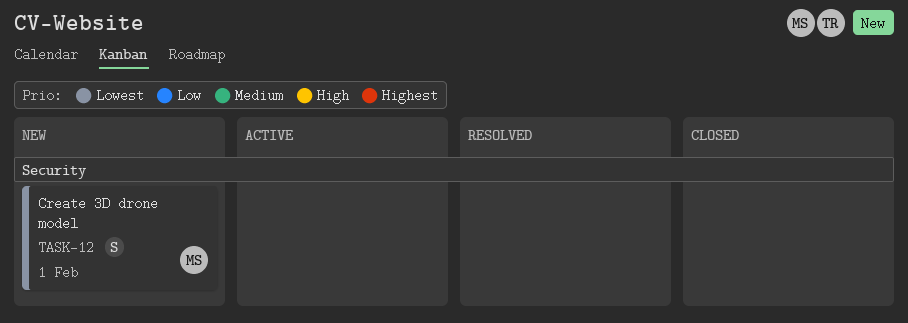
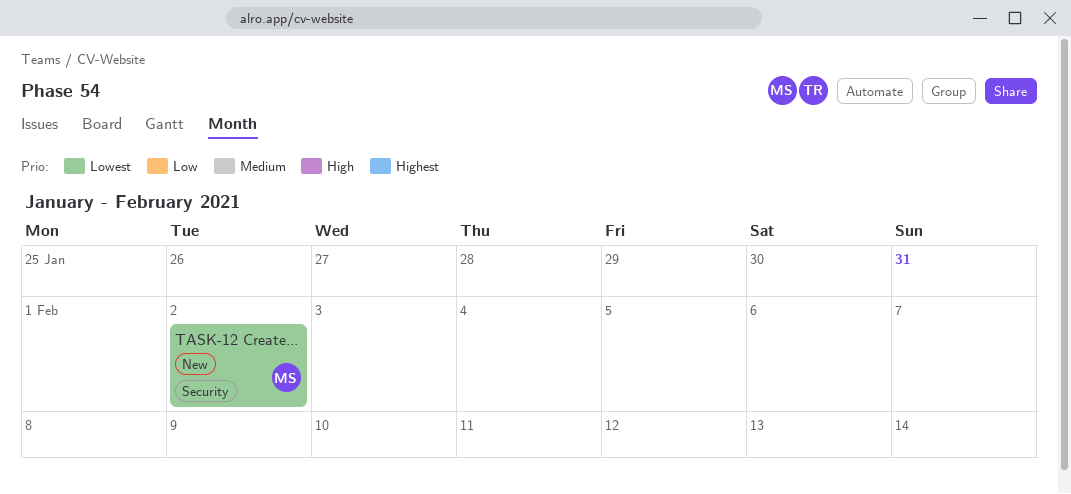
TASK-12, due: Feb 1 -> Feb 2

